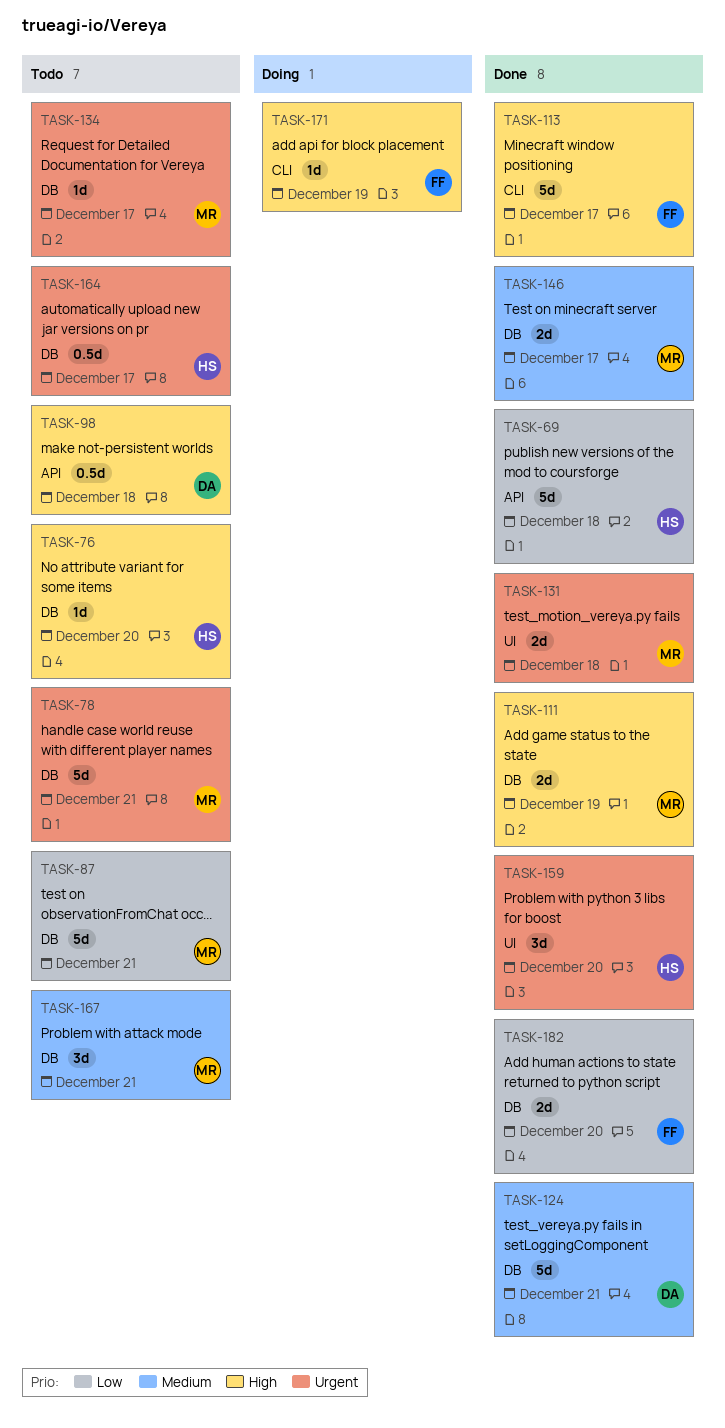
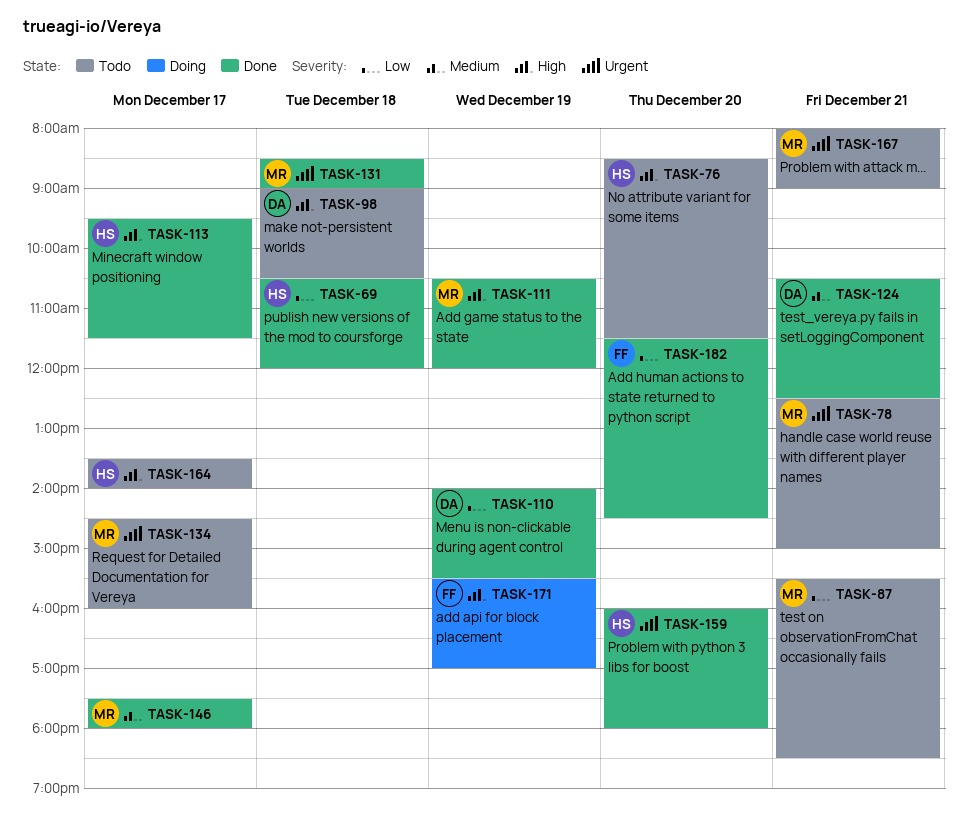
TASK-110: none -> present
TASK-113, owner: FF -> HS
TASK-164, priority: Urgent -> High
TASK-167, priority: Medium -> Urgent

